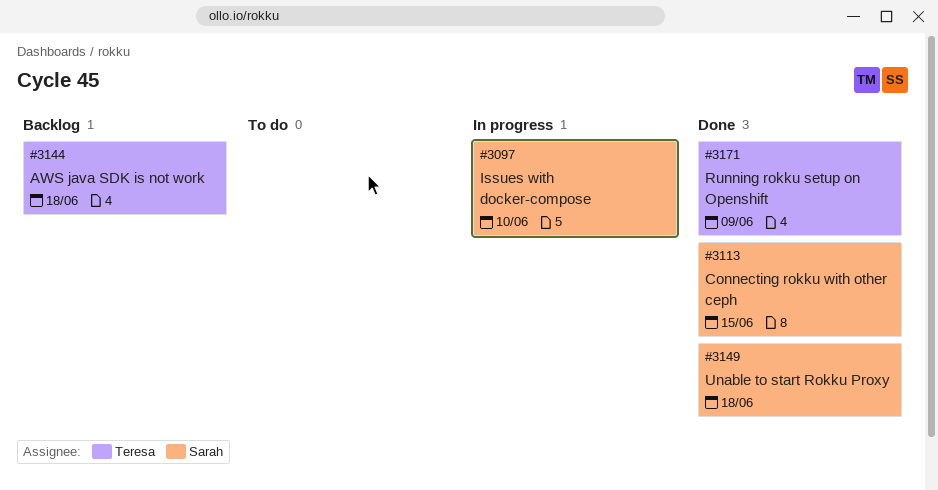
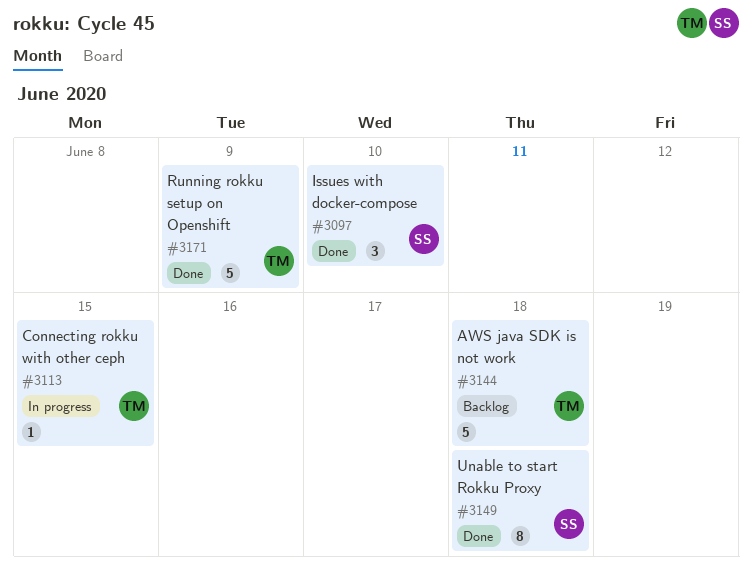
#3097, status: In progress -> Done
#3113, status: Done -> In progress
#3113, owner: Sarah -> Teresa

